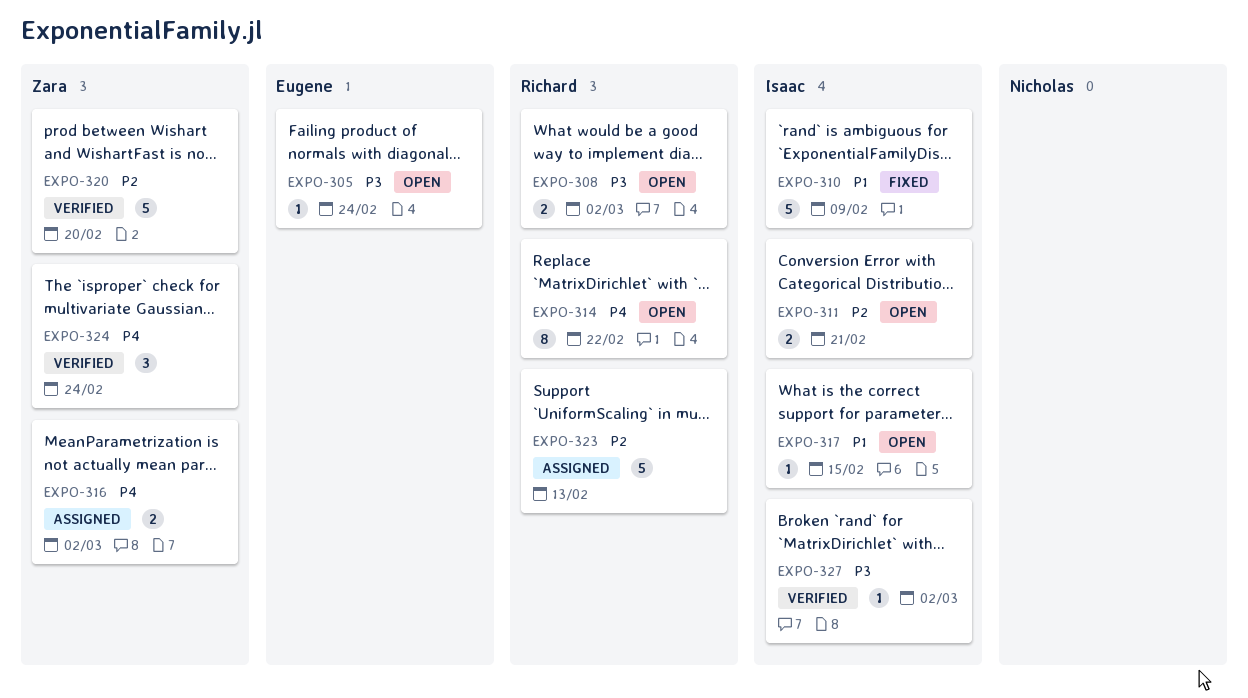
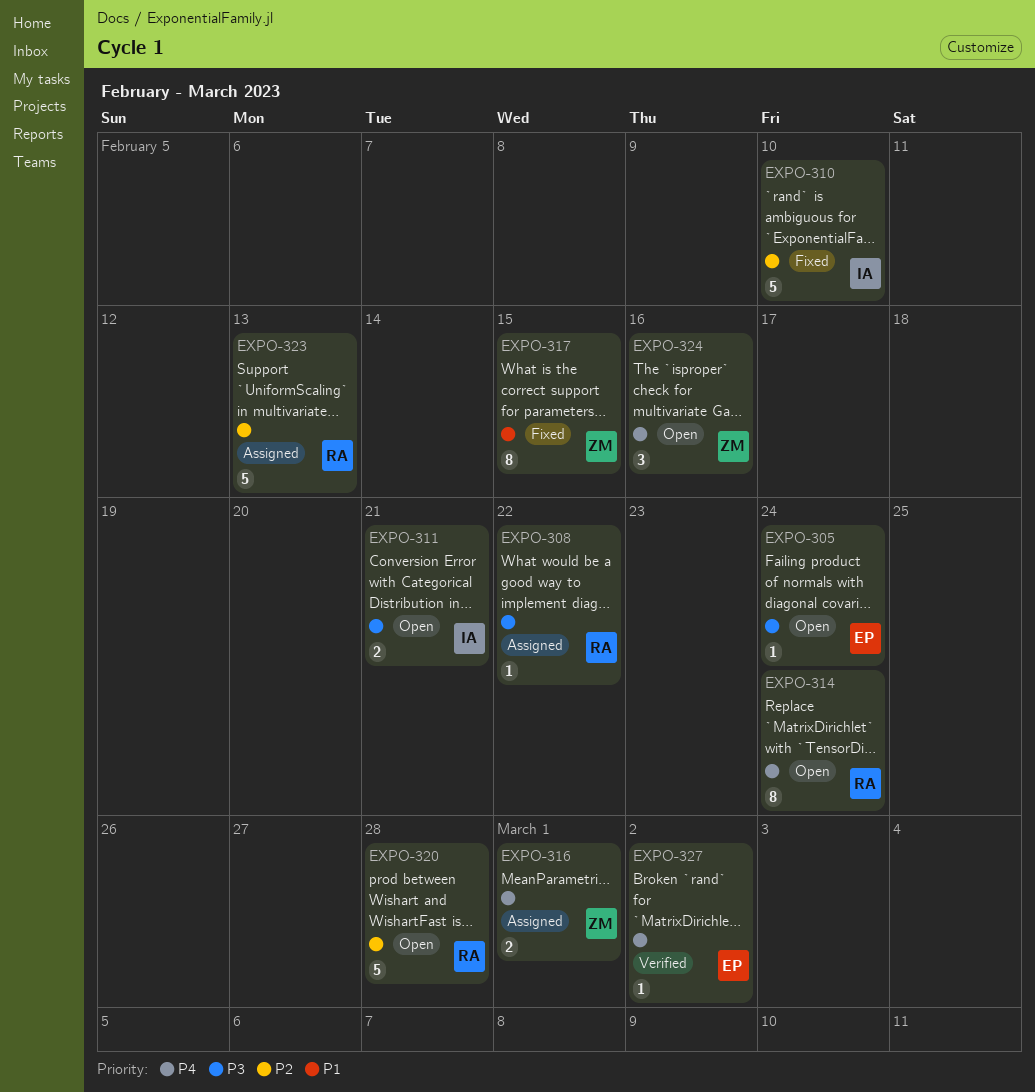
EXPO-308, status: Open -> Assigned
EXPO-308, estimate: 2 -> 1
EXPO-308, due: Mar 2 -> Feb 22
EXPO-310, priority: P1 -> P2
EXPO-310, due: Feb 9 -> Feb 10
EXPO-311, priority: P2 -> P3
EXPO-314, due: Feb 22 -> Feb 24
EXPO-316, due: Mar 2 -> Mar 1
EXPO-317, status: Open -> Fixed
EXPO-317, owner: Isaac -> Zara
EXPO-317, estimate: 1 -> 8
EXPO-320, status: Verified -> Open
EXPO-320, owner: Zara -> Richard
EXPO-320, due: Feb 20 -> Feb 28
EXPO-324, status: Verified -> Open
EXPO-324, due: Feb 24 -> Feb 16
EXPO-327, owner: Isaac -> Eugene
EXPO-327, priority: P3 -> P4

